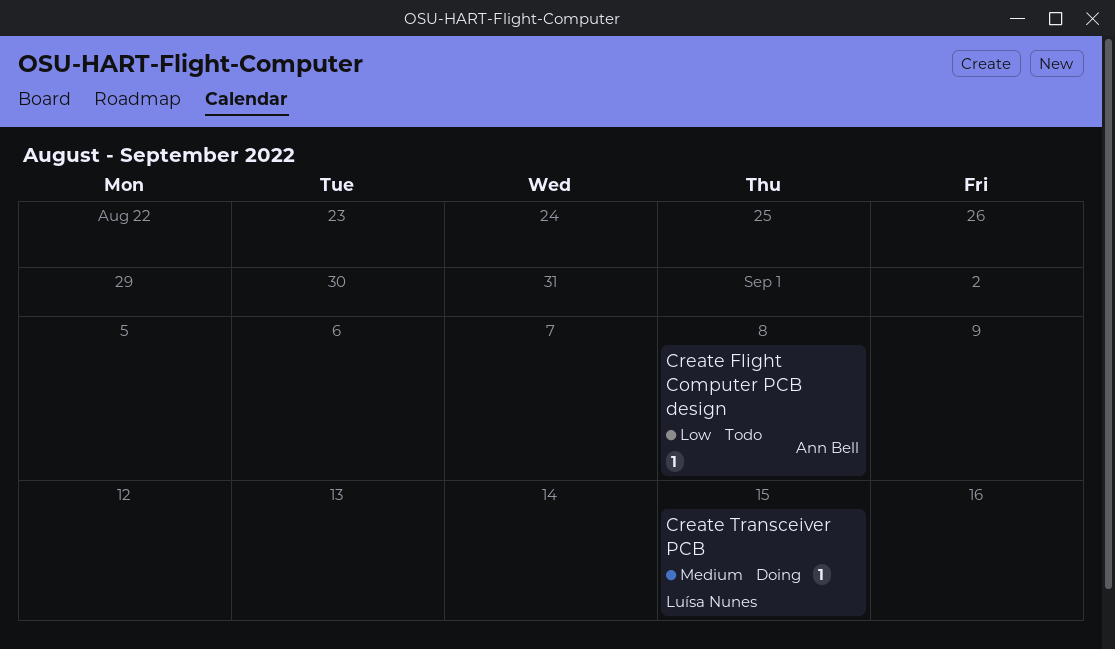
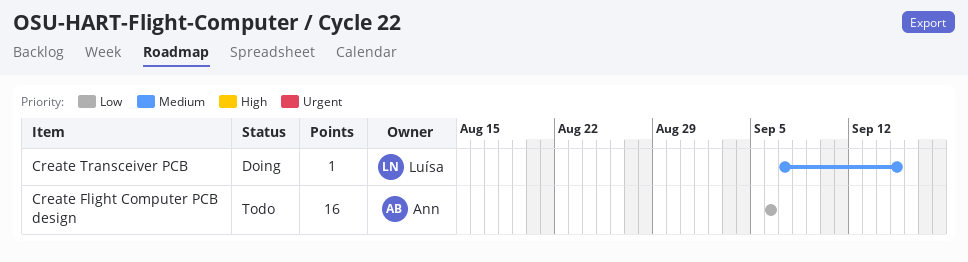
Create Flight Computer PCB design, estimate: 1 -> 16
Create Flight Computer PCB design, due: Sep 8 -> Sep 6

